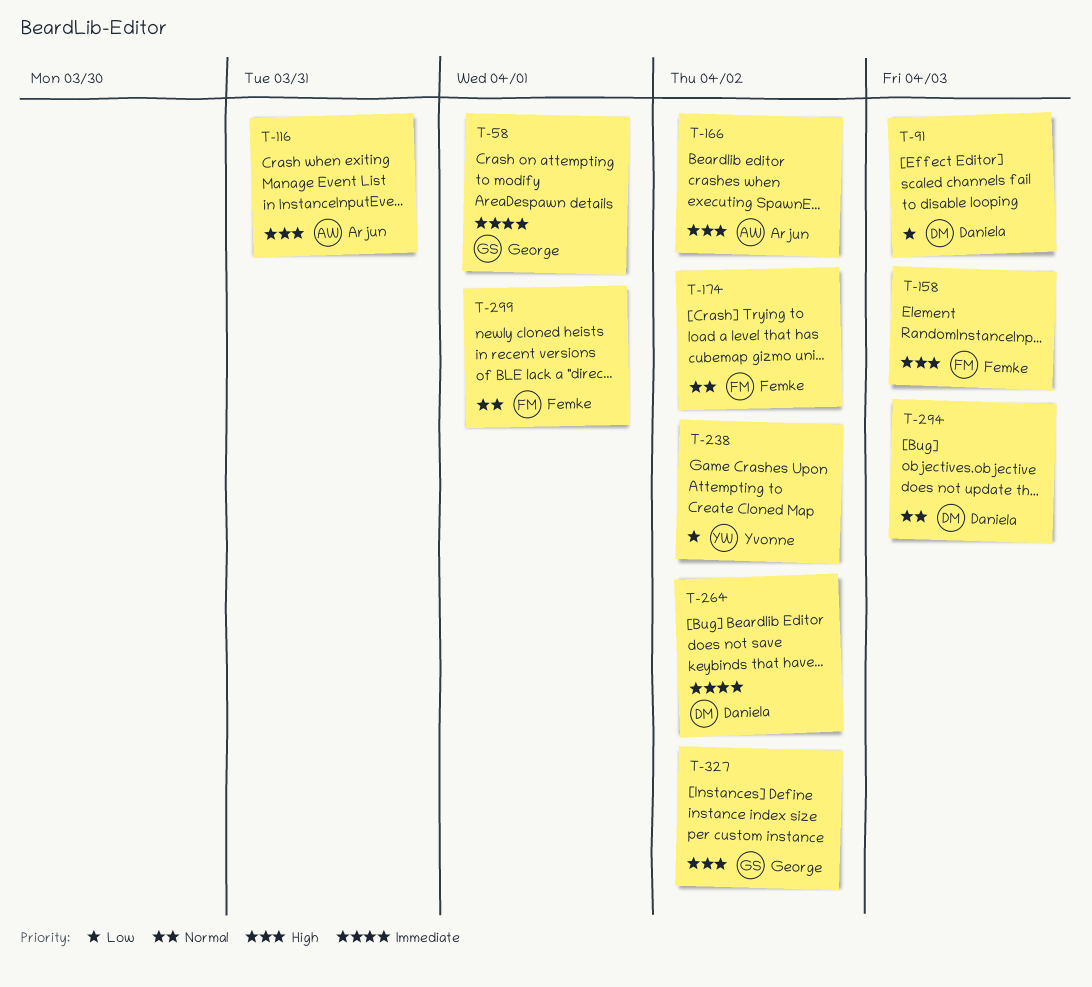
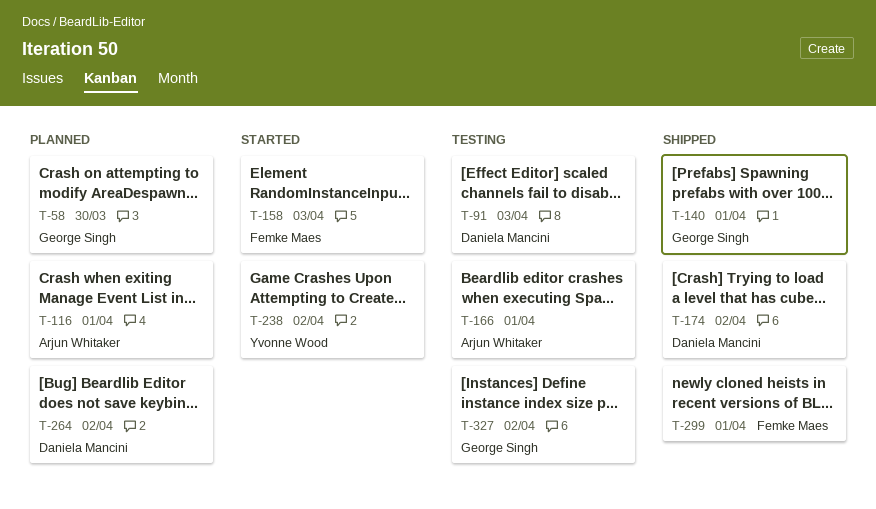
T-58, due: Apr 1 -> Mar 30
T-116, due: Mar 31 -> Apr 1
T-140: none -> present
T-166, due: Apr 2 -> Apr 1
T-174, owner: Femke Maes -> Daniela Mancini
T-294: present -> none

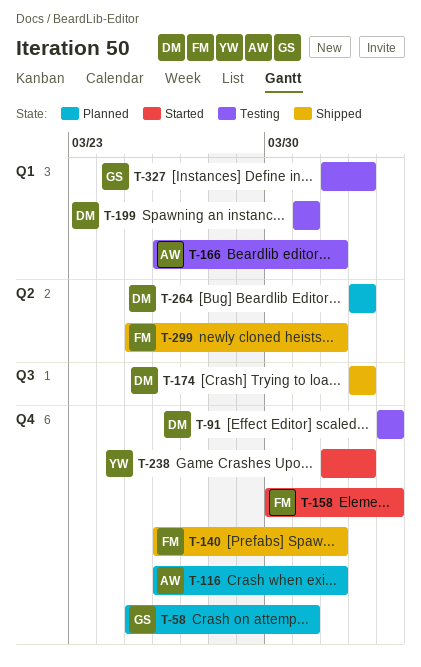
T-58, due: Mar 30 -> Mar 31
T-140, owner: George Singh -> Femke Maes
T-199: none -> present

